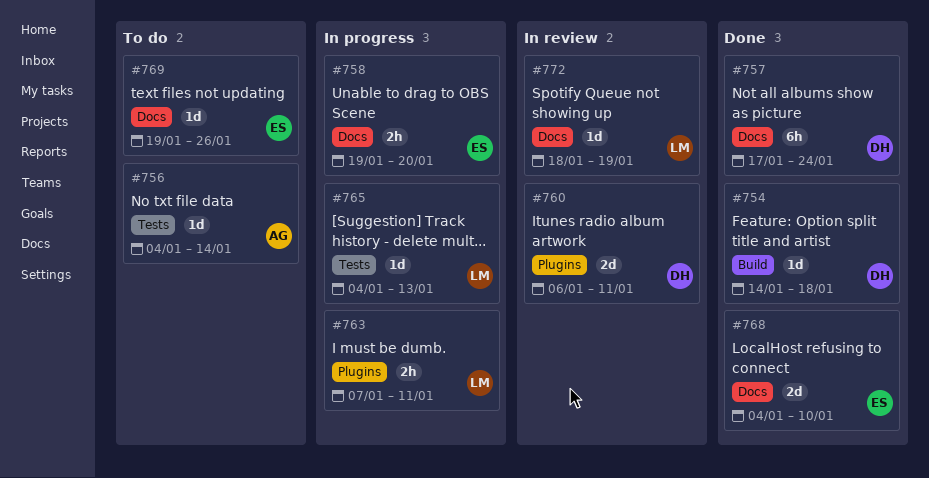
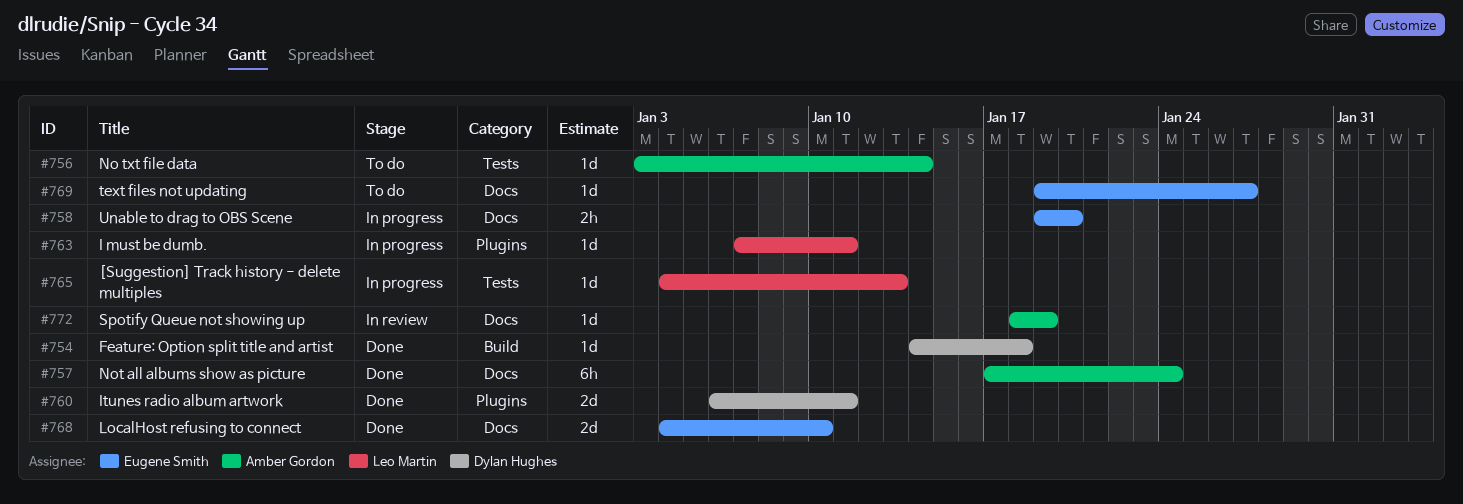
#756, start: Jan 4 -> Jan 3
#757, owner: Dylan Hughes -> Amber Gordon
#760, status: In review -> Done
#763, estimate: 2h -> 1d
#769, due: Jan 26 -> Jan 27
#772, owner: Leo Martin -> Amber Gordon

